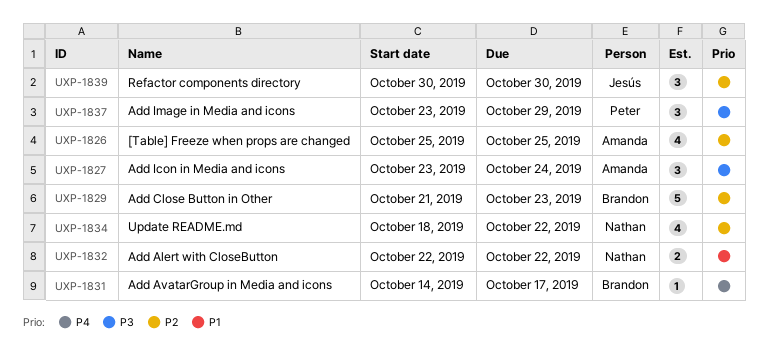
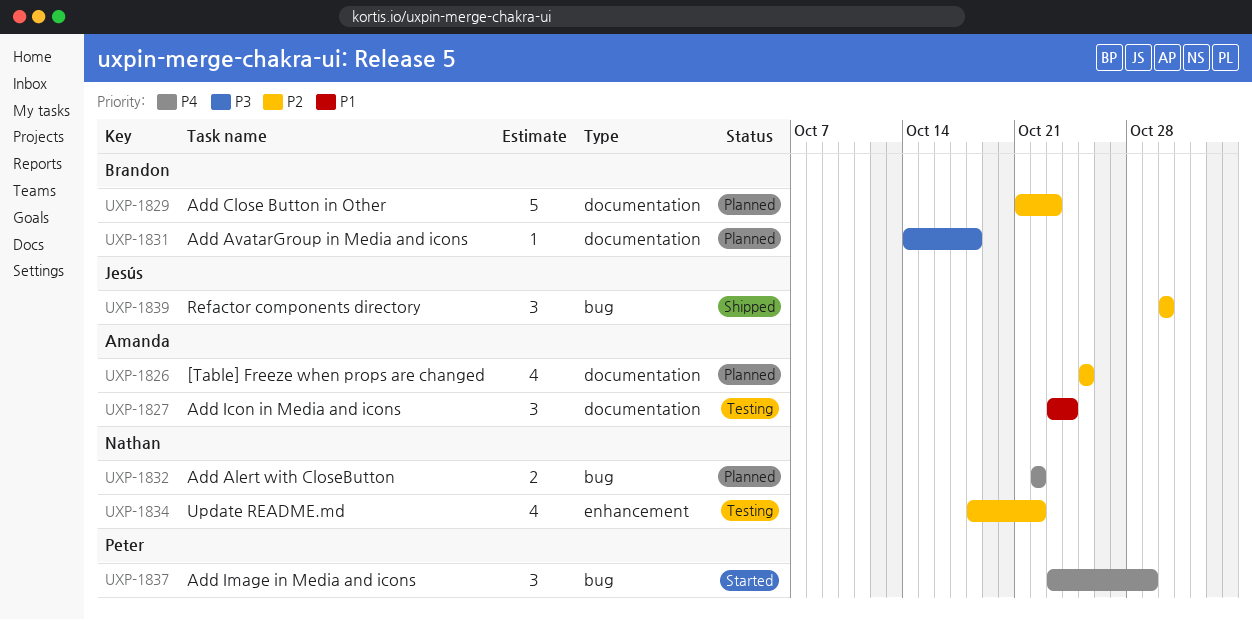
UXP-1827, priority: P3 -> P1
UXP-1831, priority: P4 -> P3
UXP-1831, due: Oct 17 -> Oct 18
UXP-1832, priority: P1 -> P4
UXP-1837, priority: P3 -> P4

